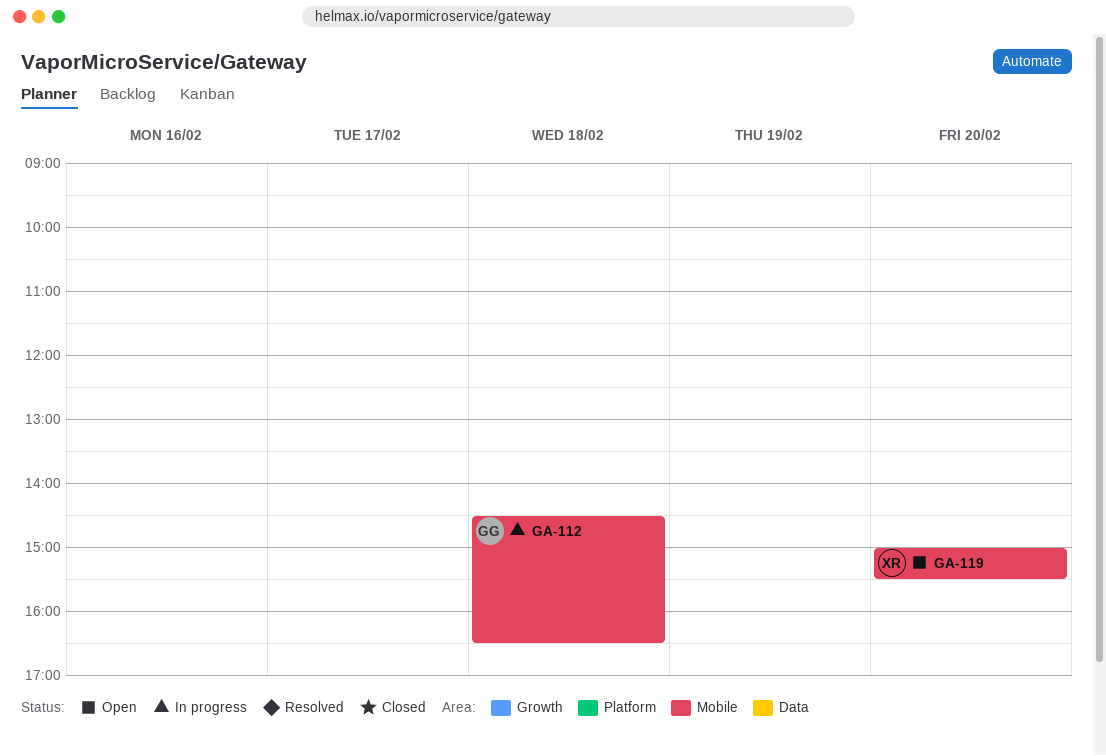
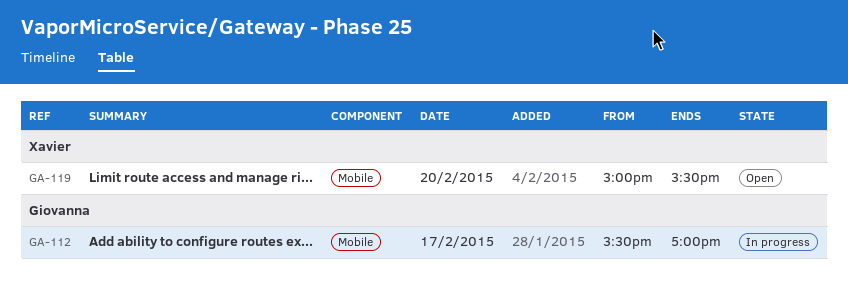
GA-112, day: Feb 18 -> Feb 17
GA-112, begins: 14:30 -> 15:30
GA-112, ends: 16:30 -> 17:00

